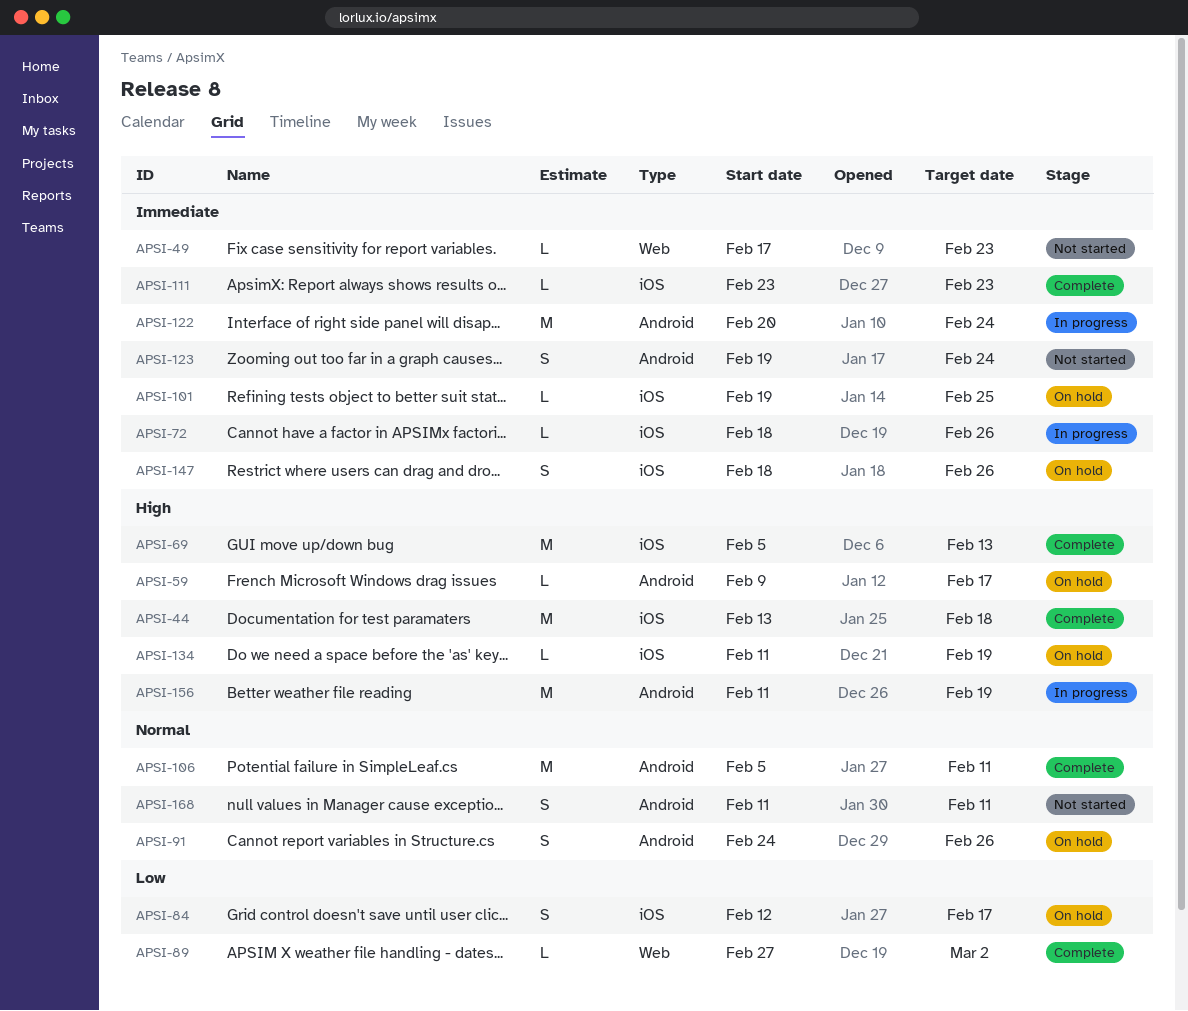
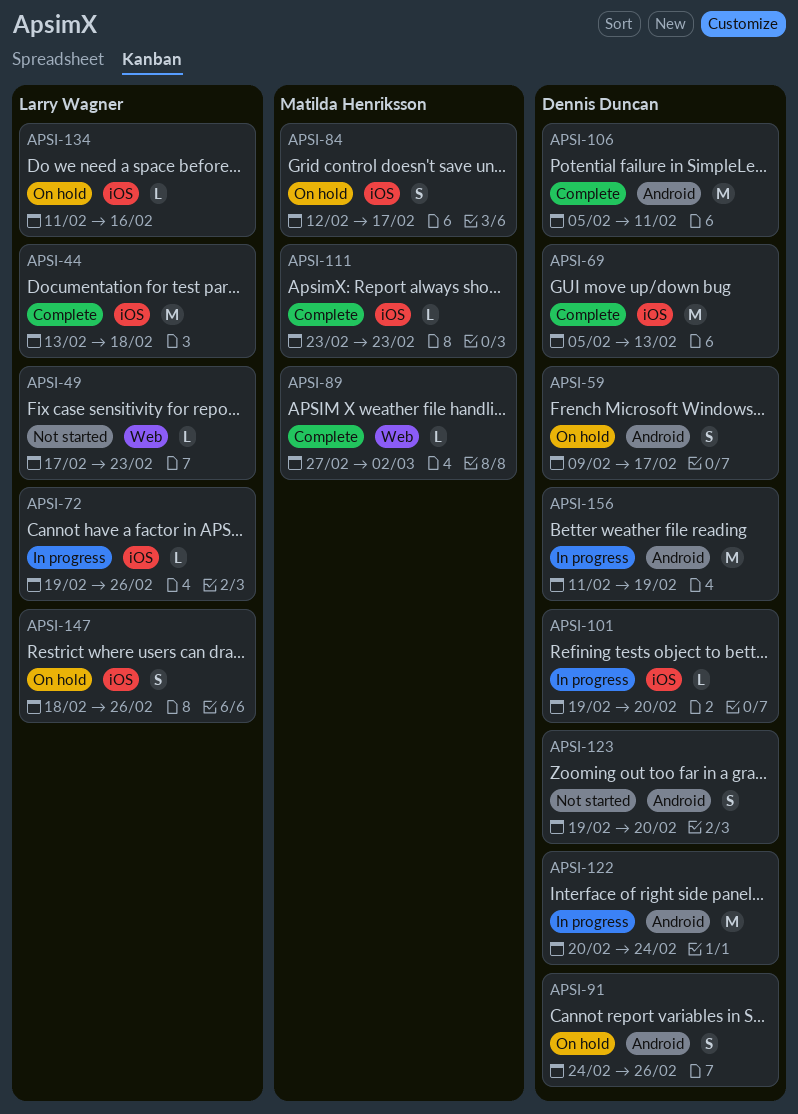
APSI-59, estimate: L -> S
APSI-72, start: Feb 18 -> Feb 19
APSI-101, status: On hold -> In progress
APSI-101, due: Feb 25 -> Feb 20
APSI-123, due: Feb 24 -> Feb 20
APSI-134, due: Feb 19 -> Feb 16
APSI-168: present -> none

